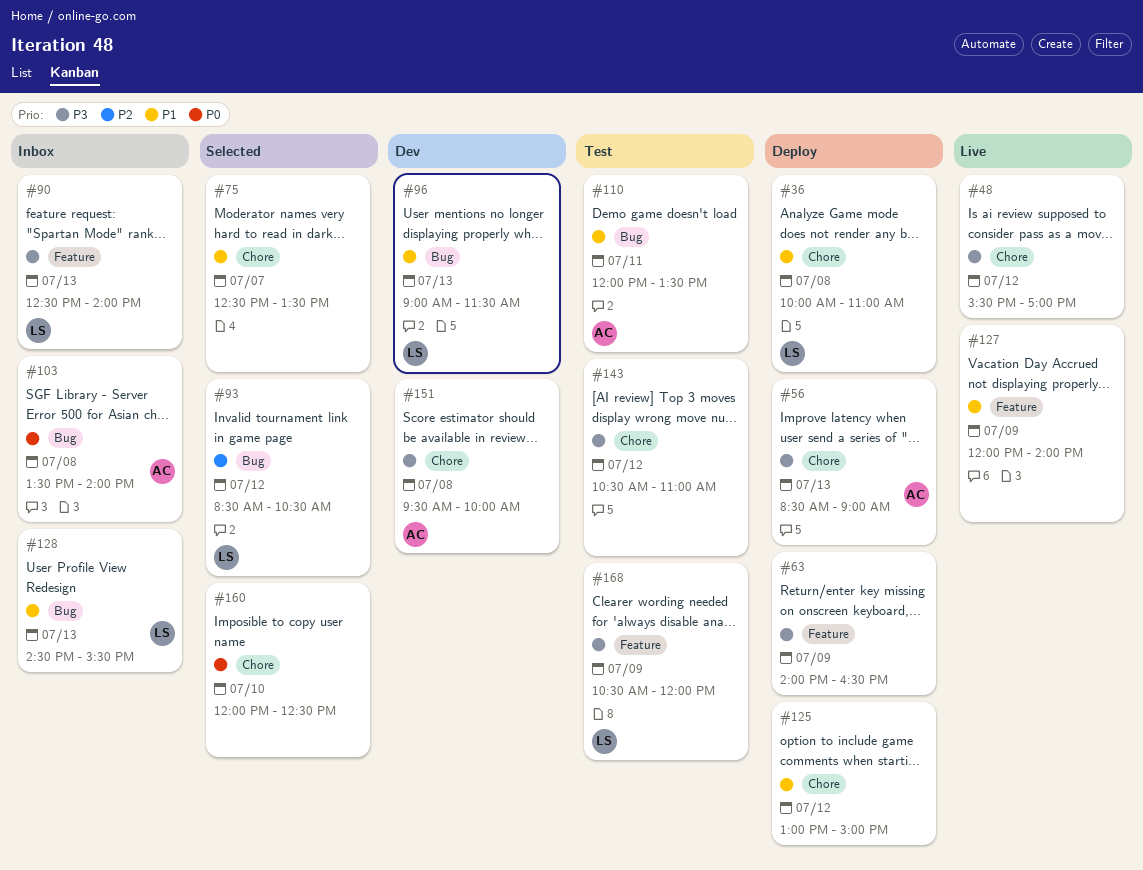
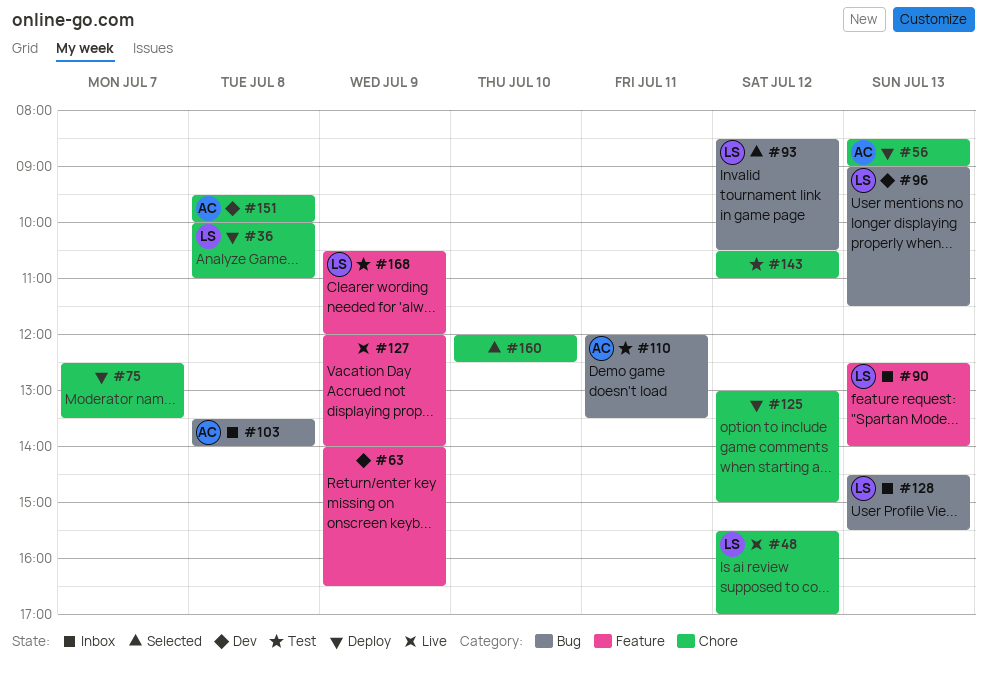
#48, owner: none -> LS
#63, status: Deploy -> Dev
#75, status: Selected -> Deploy

